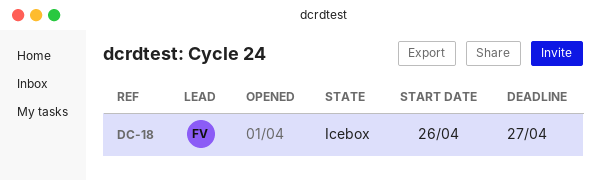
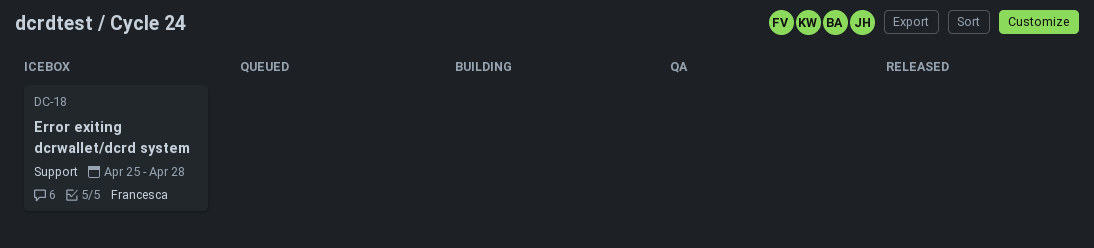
DC-18, start: Apr 26 -> Apr 25
DC-18, due: Apr 27 -> Apr 28

